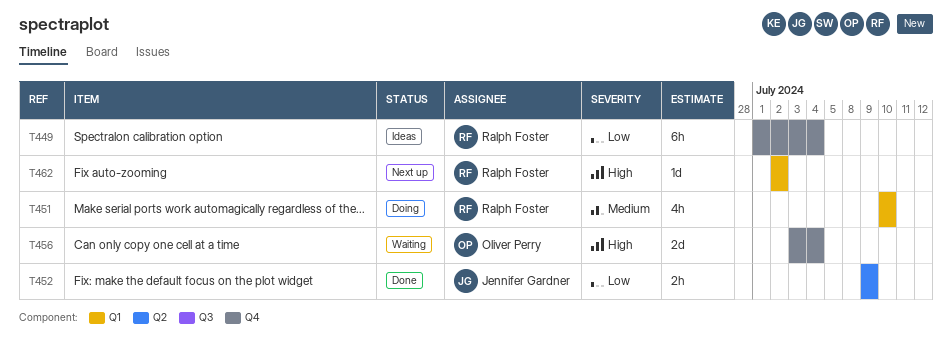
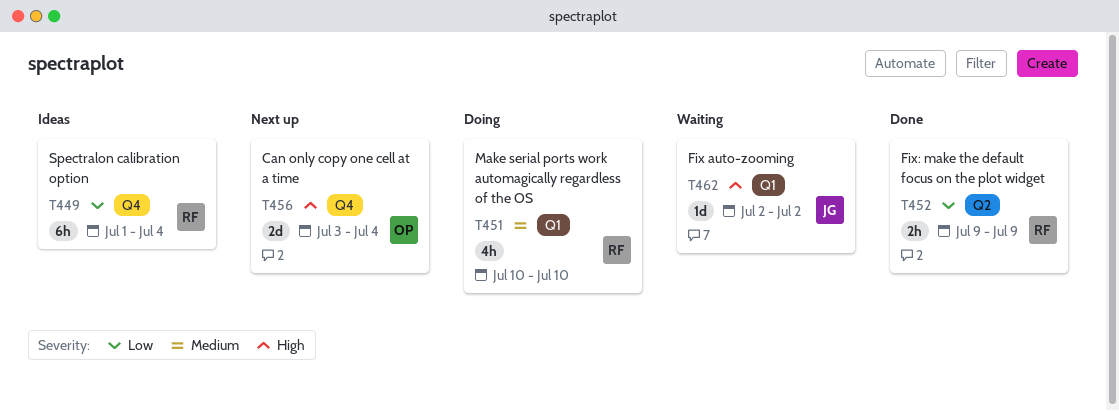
T452, owner: Jennifer Gardner -> Ralph Foster
T456, status: Waiting -> Next up
T462, status: Next up -> Waiting
T462, owner: Ralph Foster -> Jennifer Gardner

